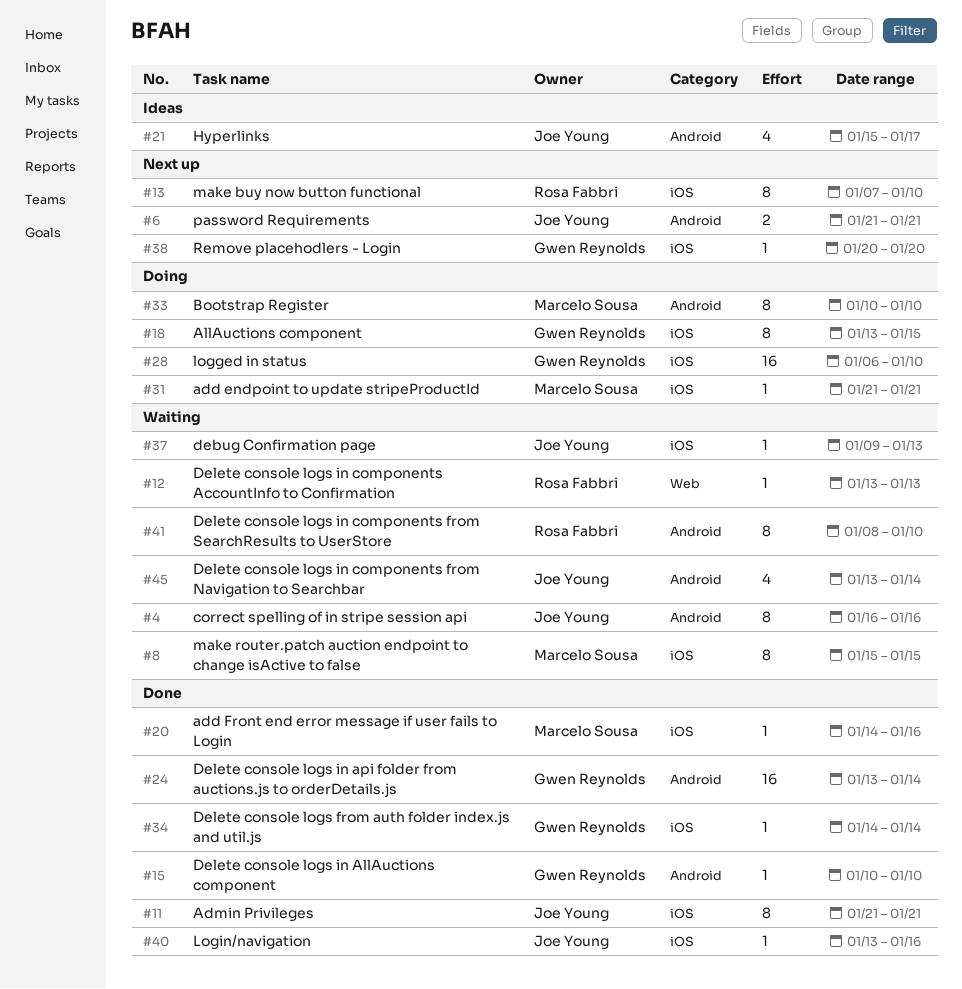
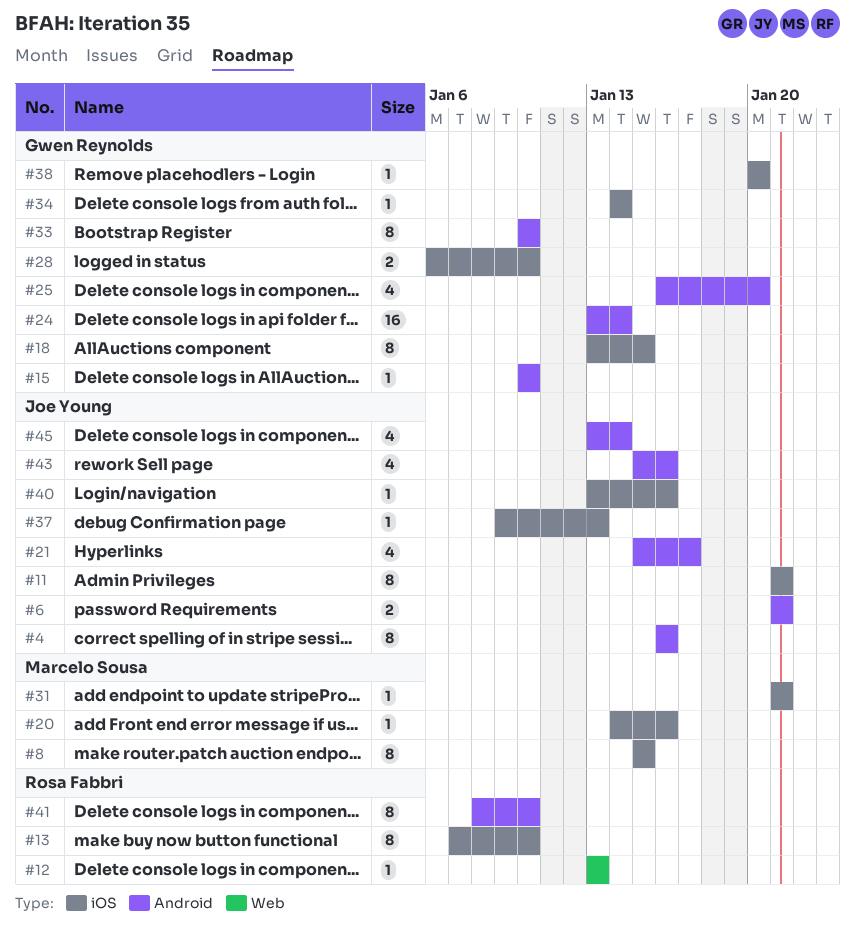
#25: none -> present
#28, estimate: 16 -> 2
#33, owner: Marcelo Sousa -> Gwen Reynolds
#43: none -> present

